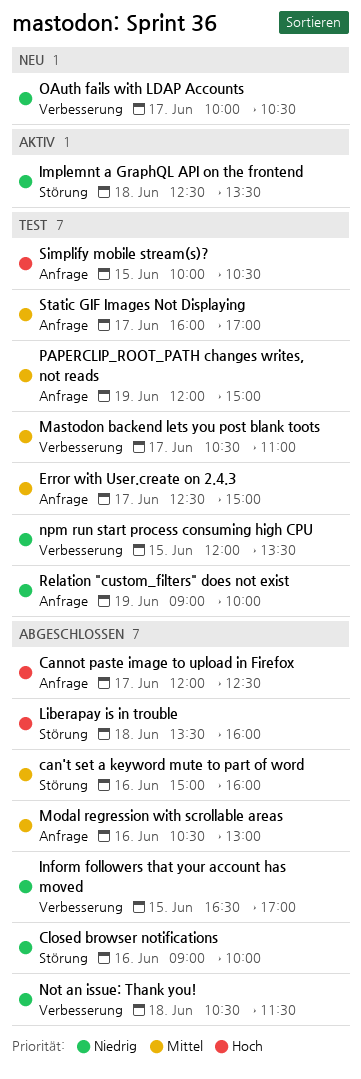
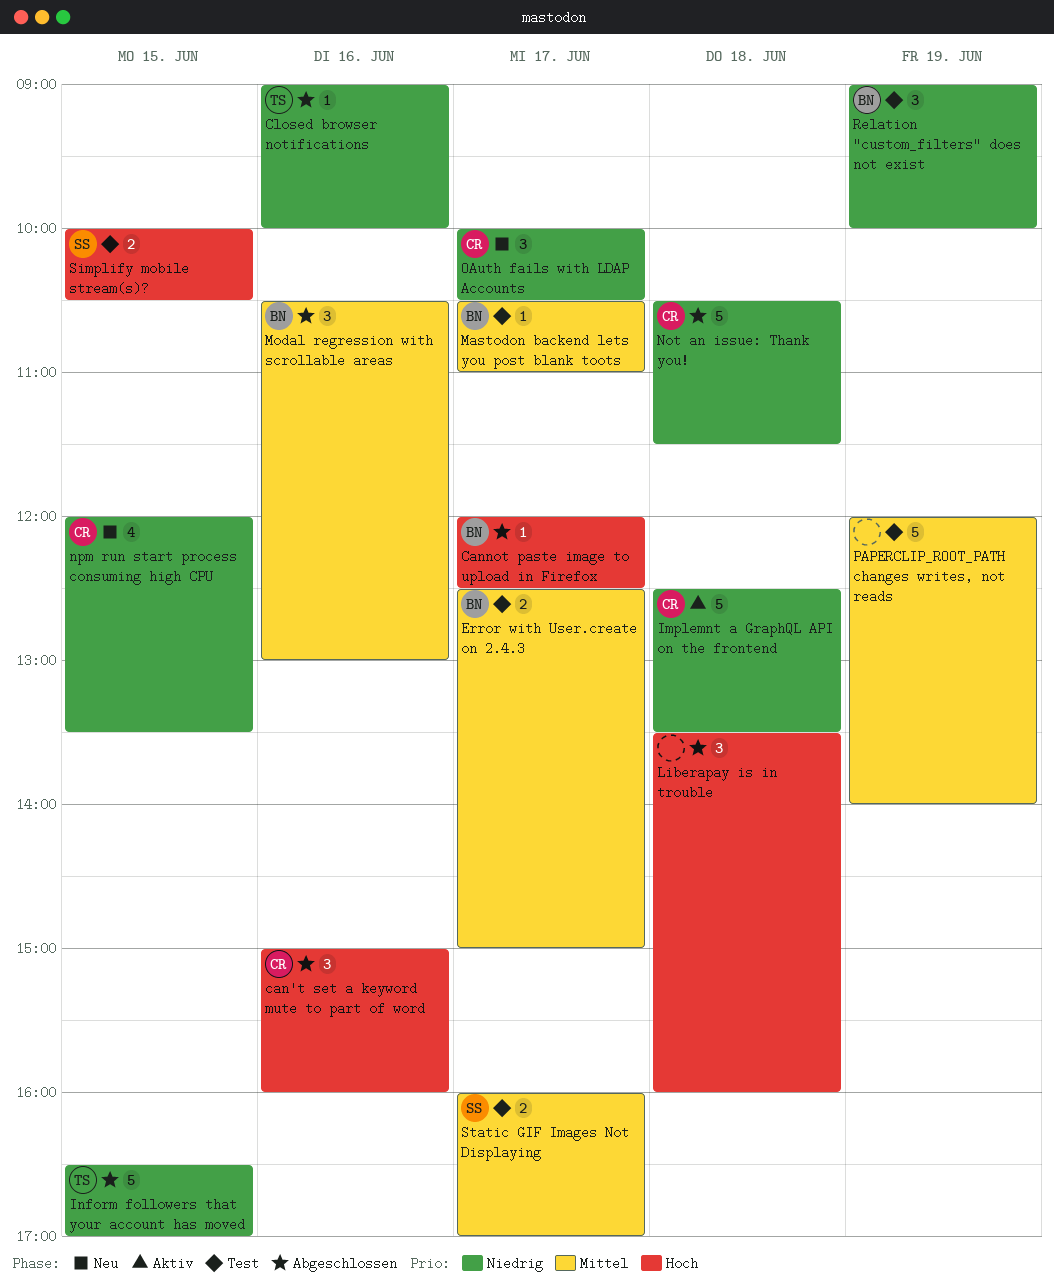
can't set a keyword mute to part of word, priority: Mittel -> Hoch
npm run start process consuming high CPU, status: Test -> Neu
PAPERCLIP_ROOT_PATH changes writes, not reads, ends: 15:00 -> 14:00

